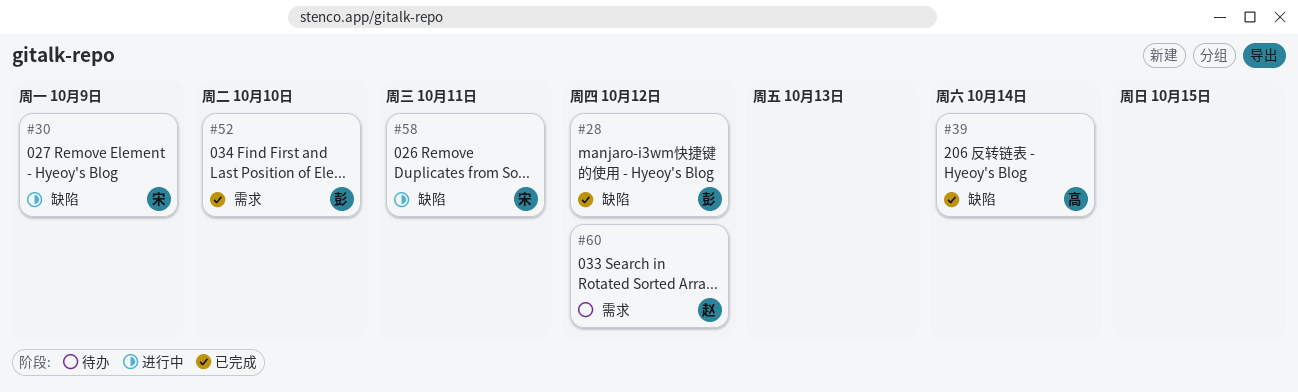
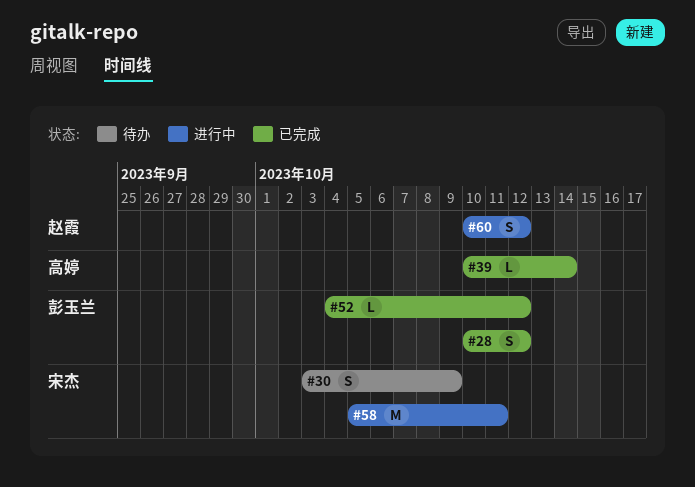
#30, status: 进行中 -> 待办
#52, due: Oct 10 -> Oct 12
#60, status: 待办 -> 进行中

